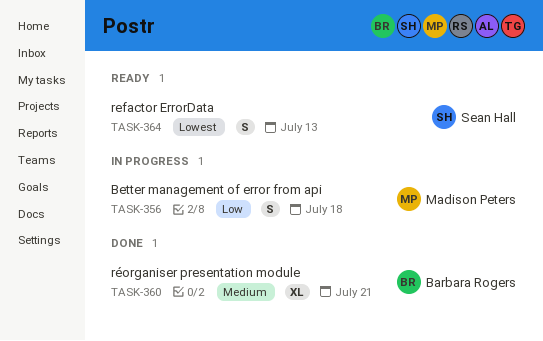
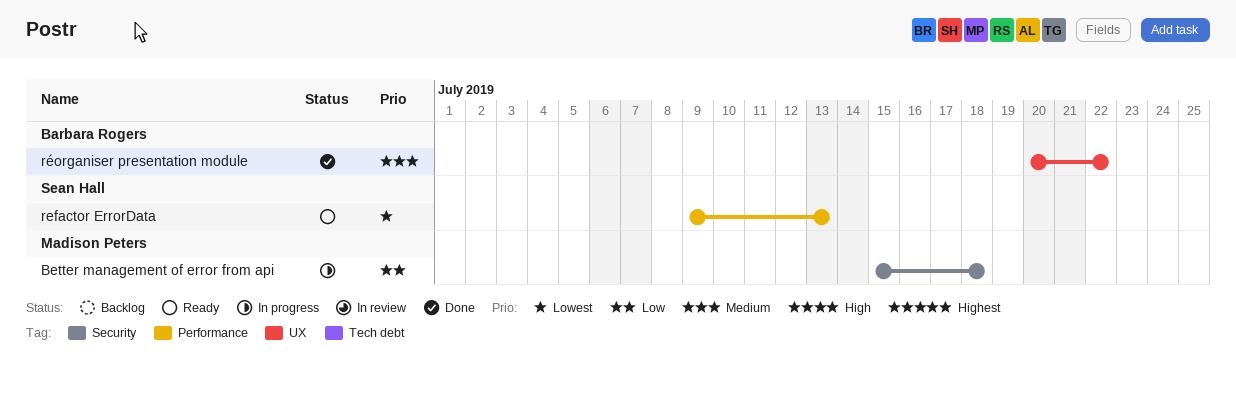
réorganiser presentation module, due: Jul 21 -> Jul 22

